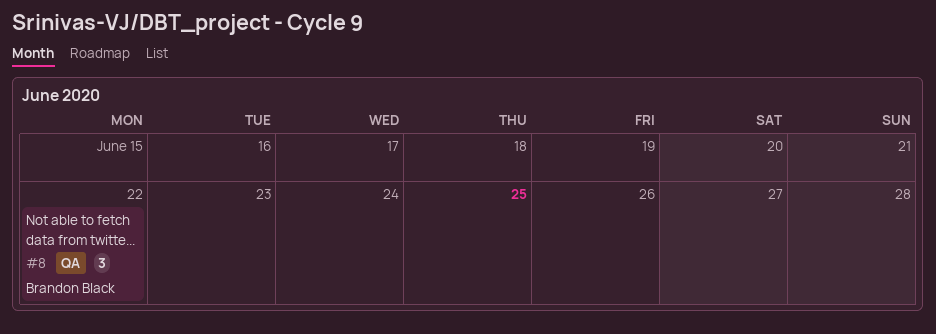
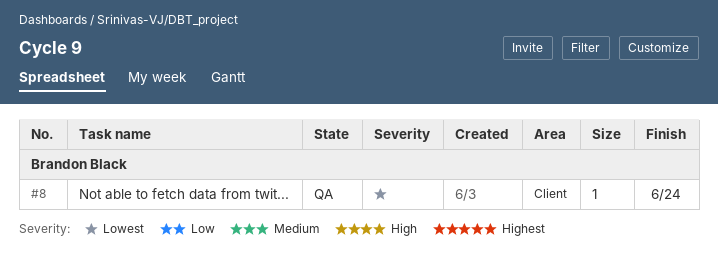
#8, estimate: 3 -> 1
#8, due: Jun 22 -> Jun 24

